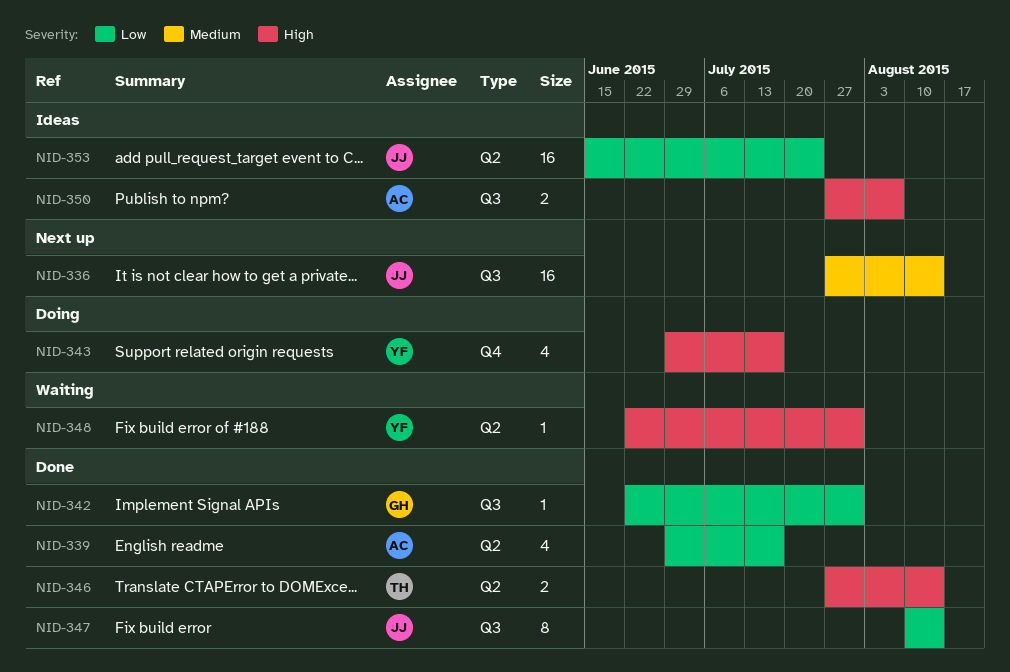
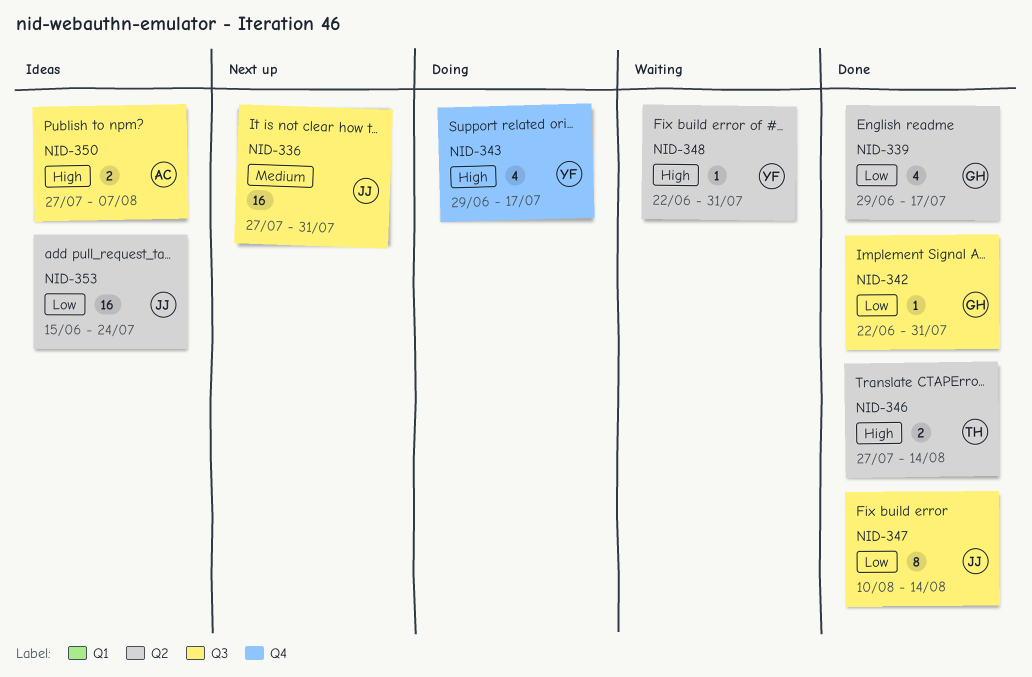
NID-336, due: Aug 14 -> Jul 31
NID-339, owner: AC -> GH

